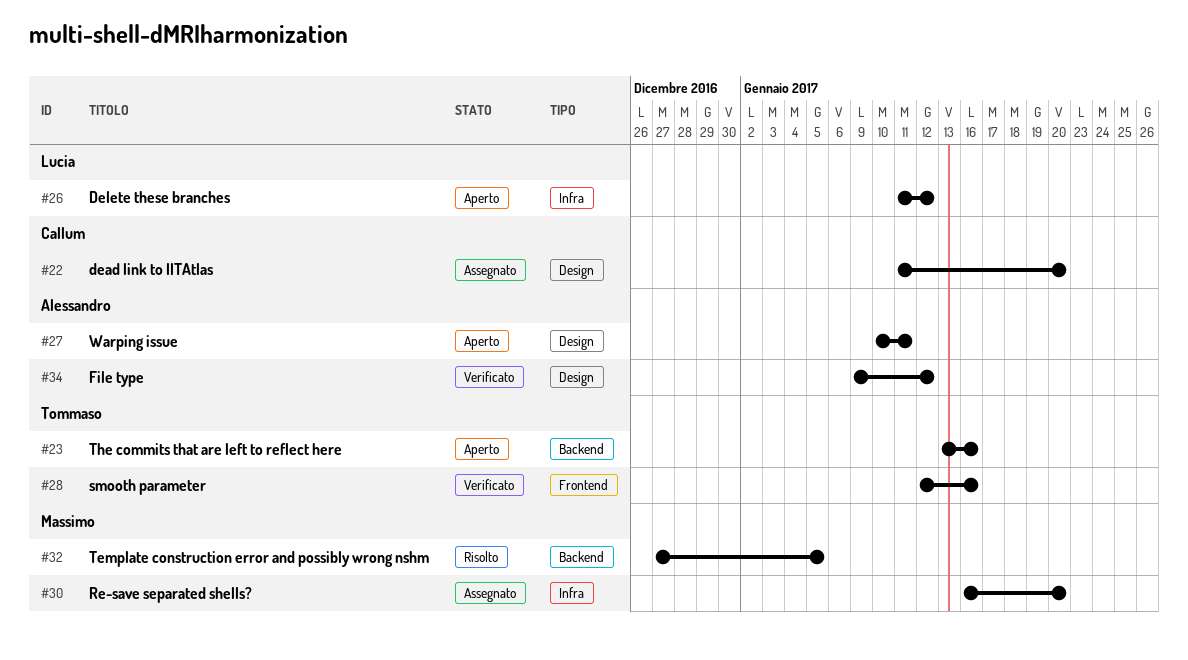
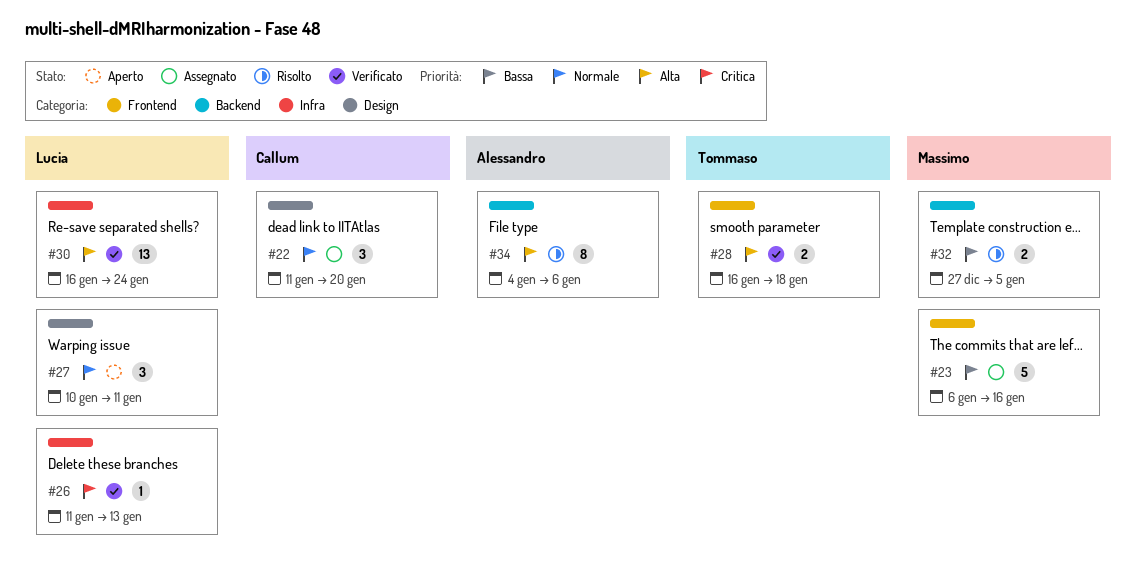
#23, status: Aperto -> Assegnato
#23, owner: Tommaso -> Massimo
#23, label: Backend -> Frontend
#23, start: Jan 13 -> Jan 6
#26, status: Aperto -> Verificato
#26, due: Jan 12 -> Jan 13
#27, owner: Alessandro -> Lucia
#28, start: Jan 12 -> Jan 16
#28, due: Jan 16 -> Jan 18
#30, status: Assegnato -> Verificato
#30, owner: Massimo -> Lucia
#30, due: Jan 20 -> Jan 24
#34, status: Verificato -> Risolto
#34, label: Design -> Backend
#34, start: Jan 9 -> Jan 4
#34, due: Jan 12 -> Jan 6

